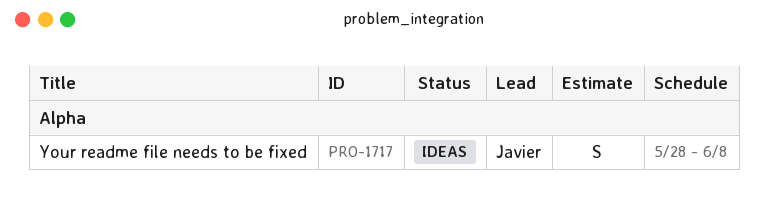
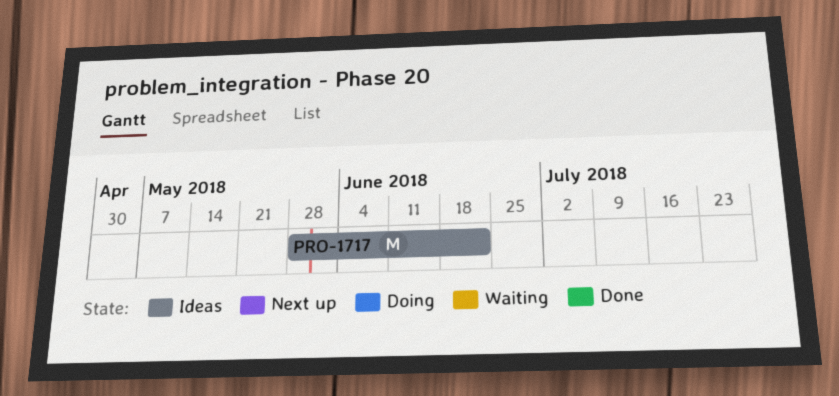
PRO-1717, estimate: S -> M
PRO-1717, due: Jun 8 -> Jun 22

